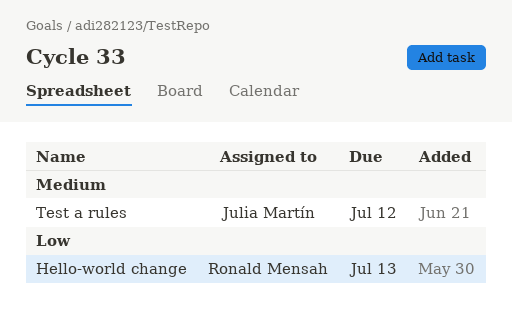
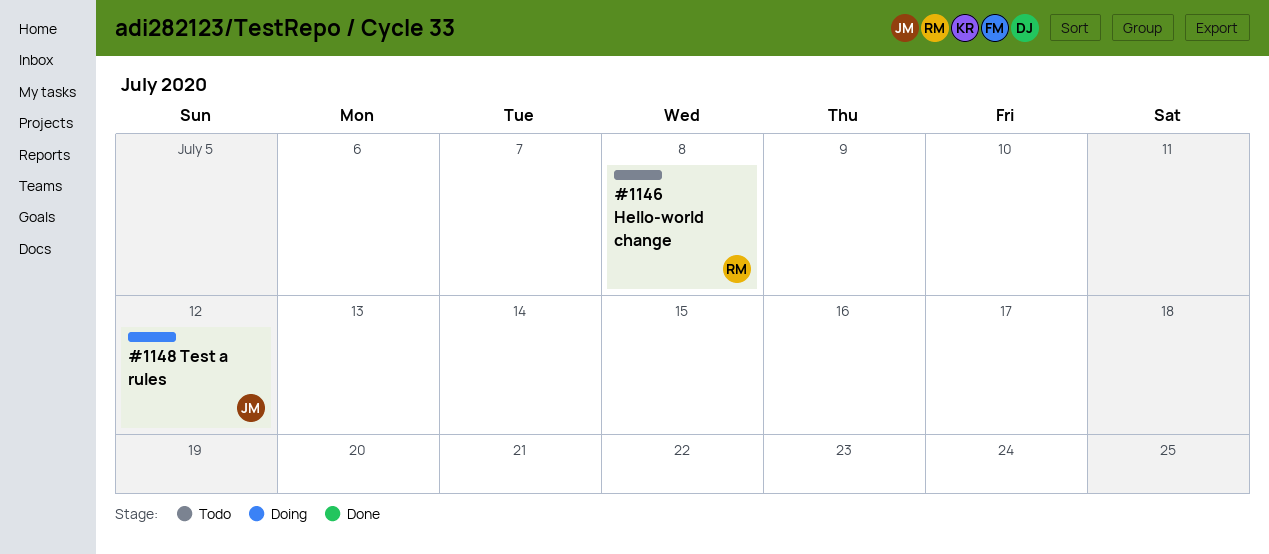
Hello-world change, due: Jul 13 -> Jul 8

